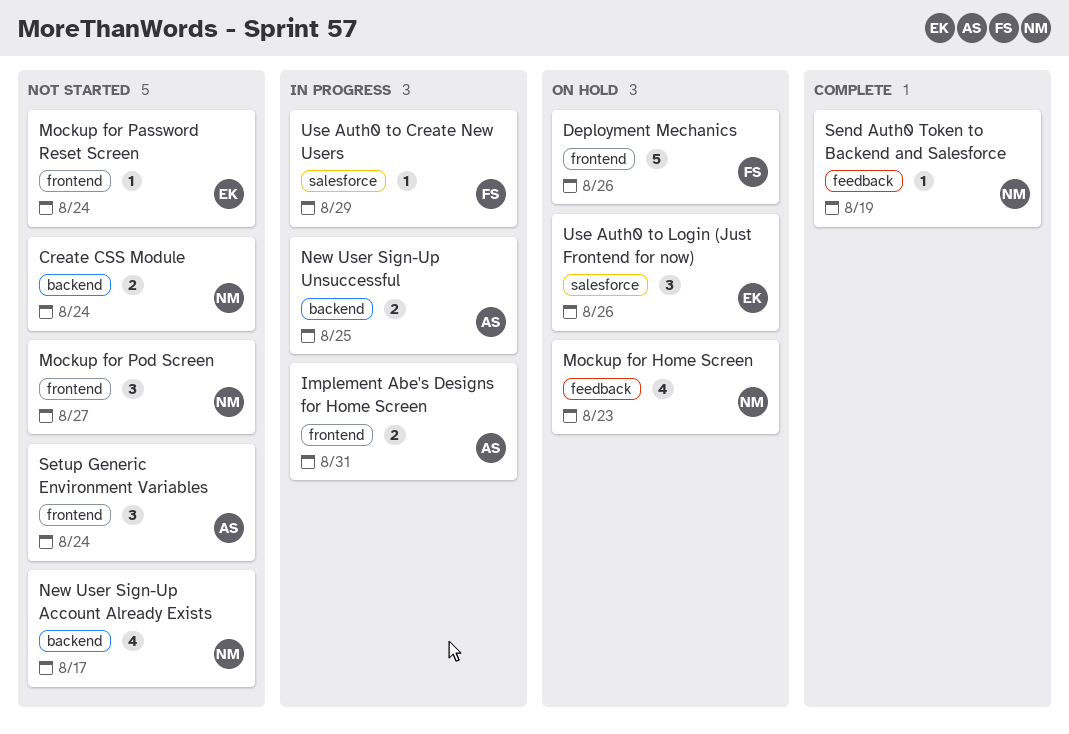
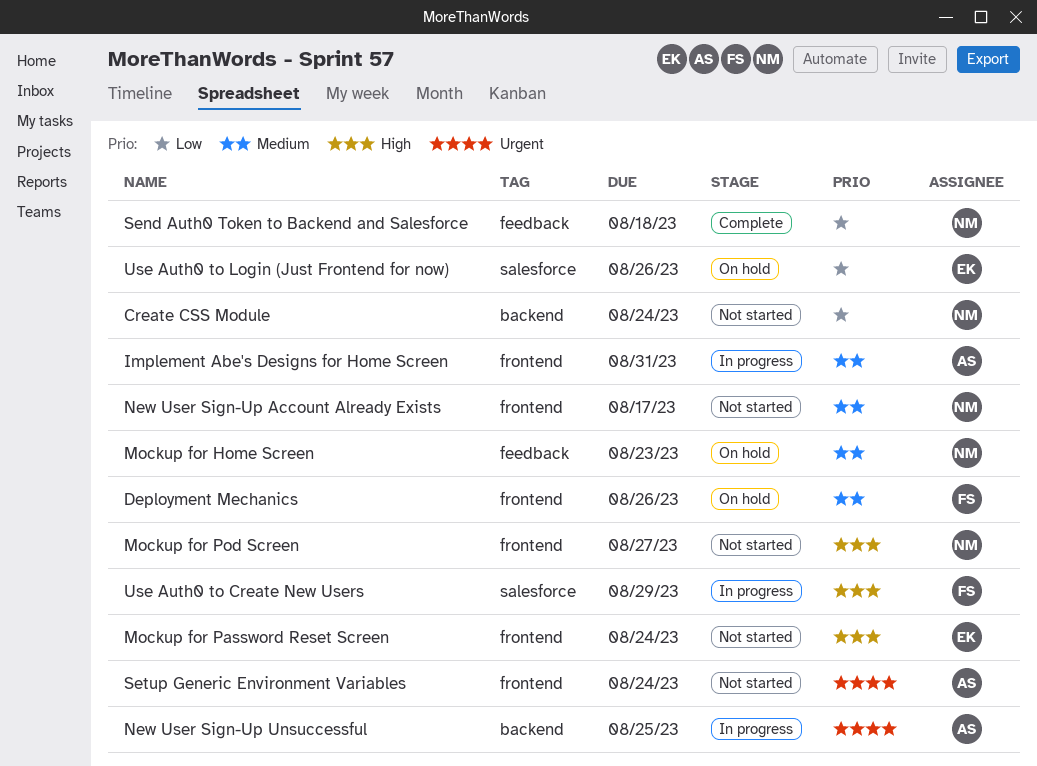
New User Sign-Up Account Already Exists, label: backend -> frontend
Send Auth0 Token to Backend and Salesforce, due: Aug 19 -> Aug 18

